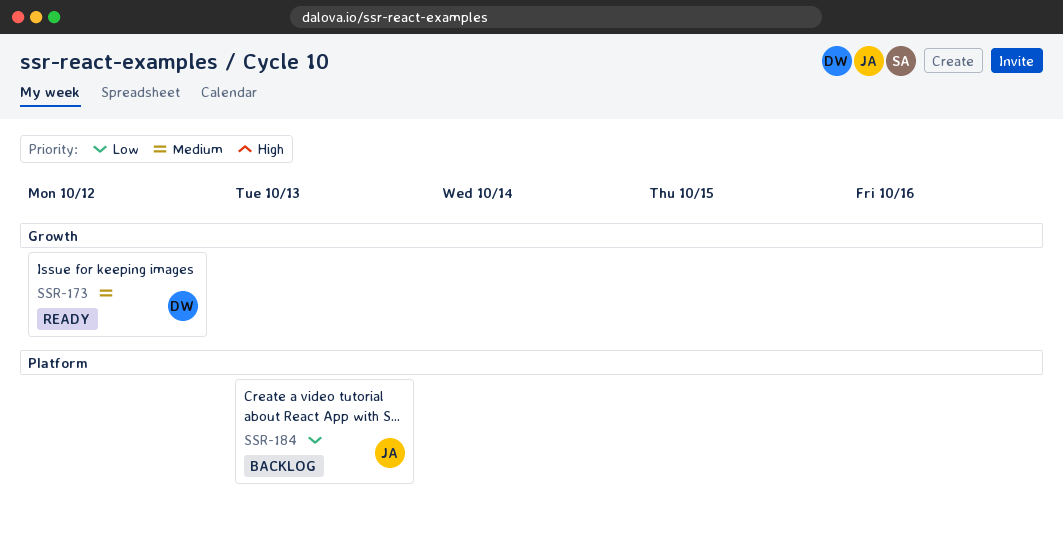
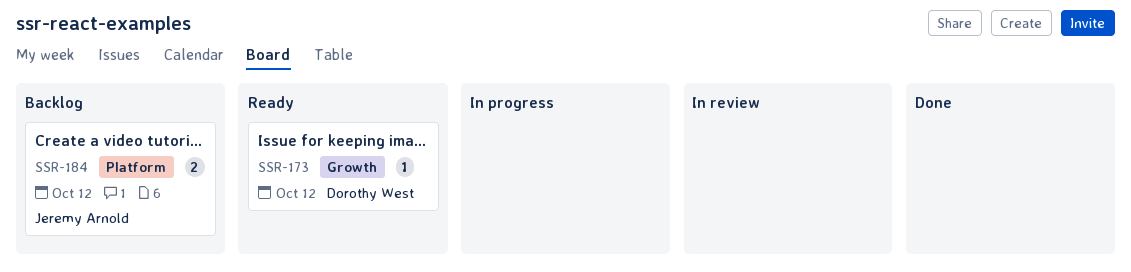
SSR-184, due: Oct 13 -> Oct 12

